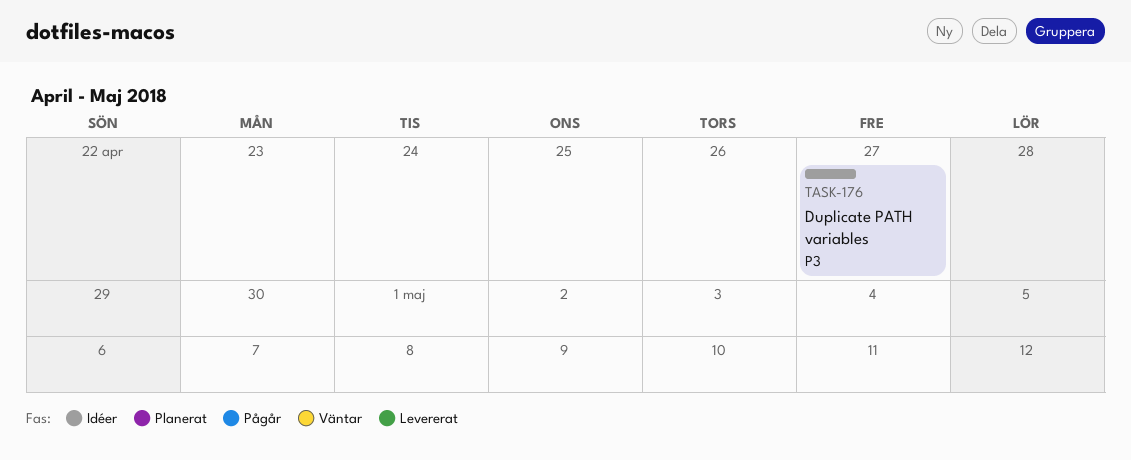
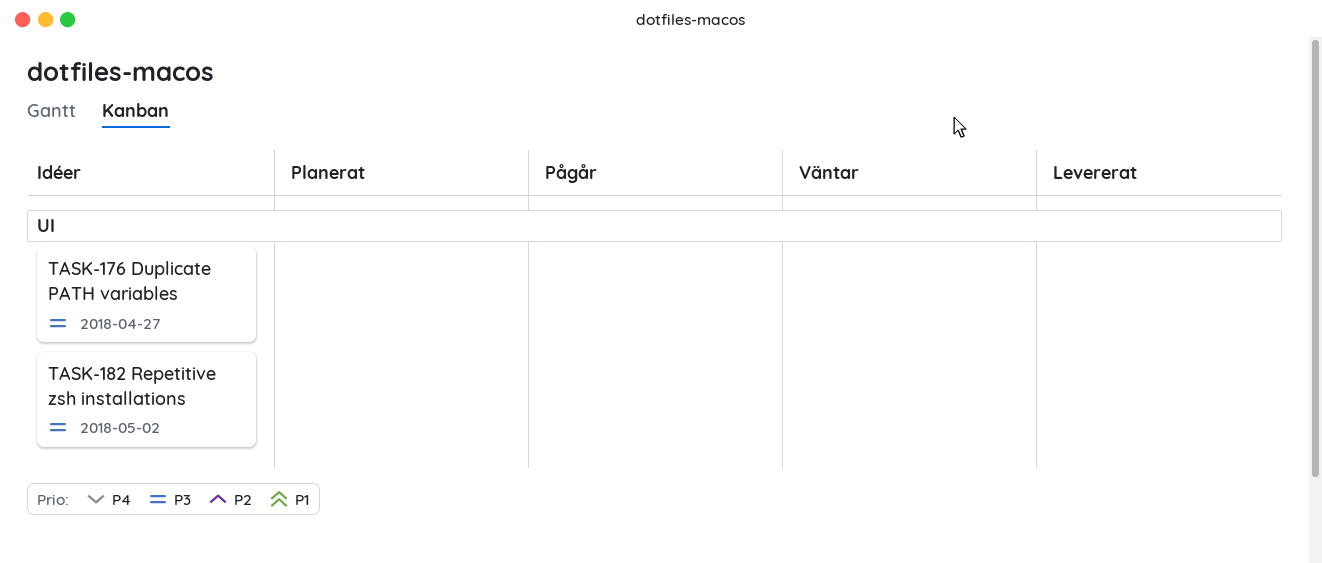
TASK-182: none -> present

